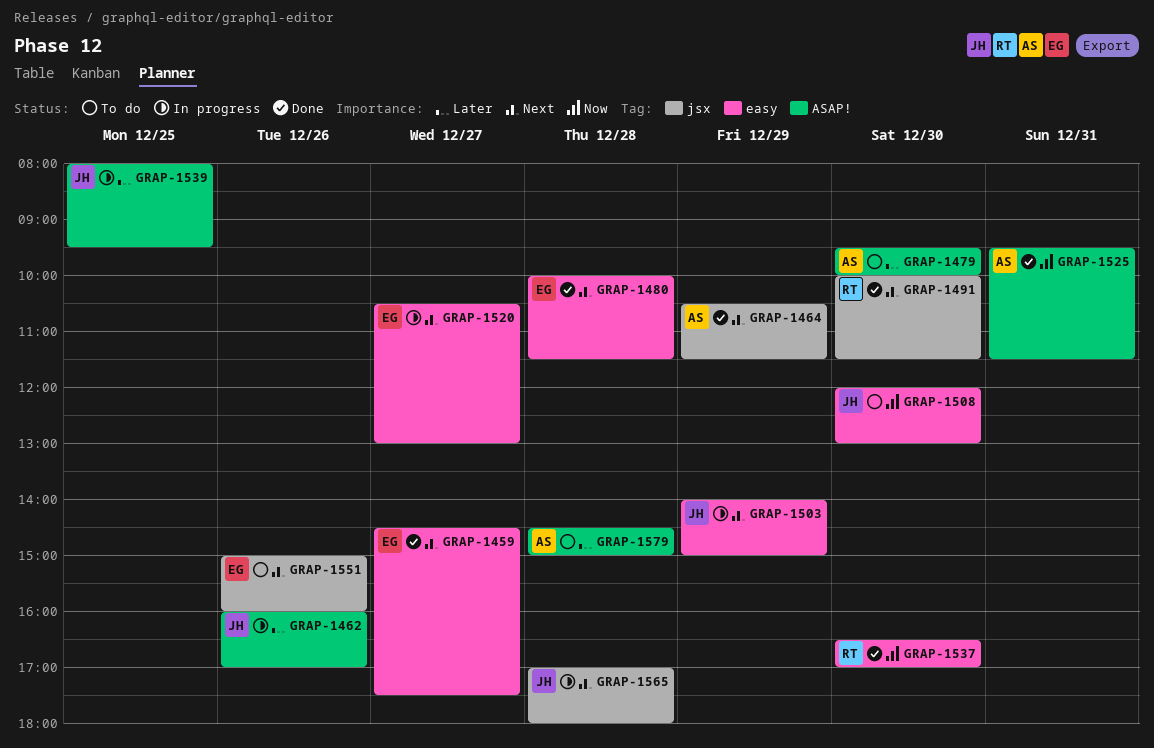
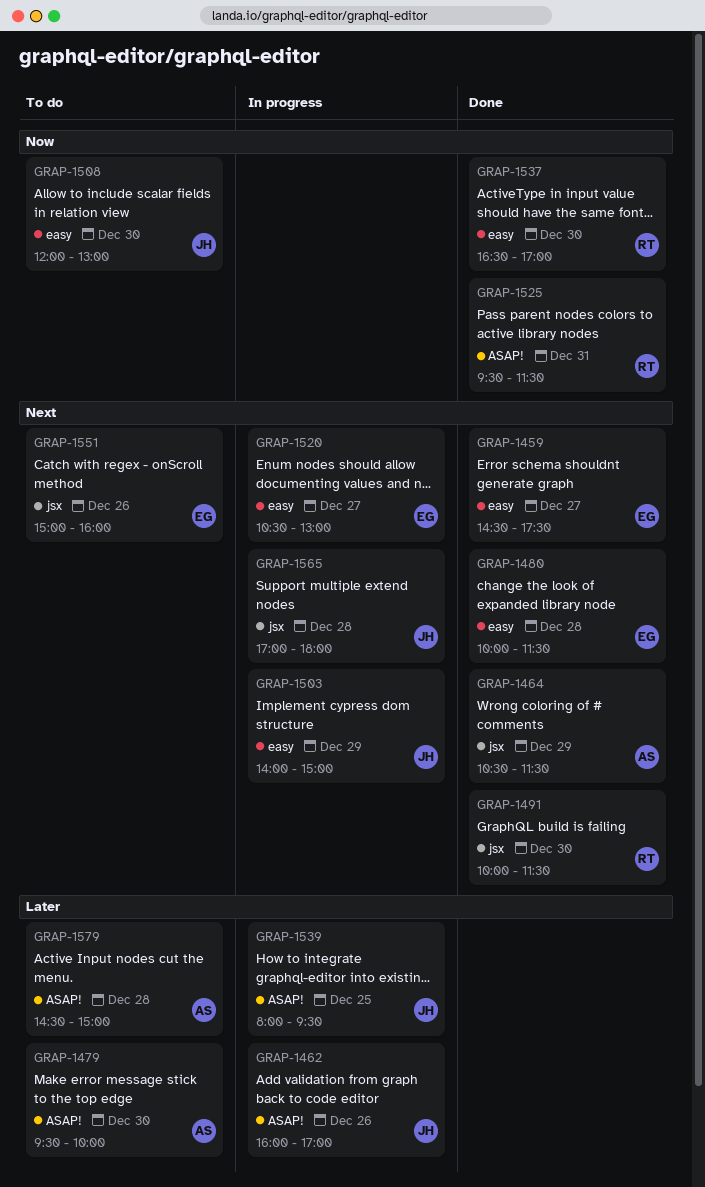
GRAP-1525, owner: AS -> RT

